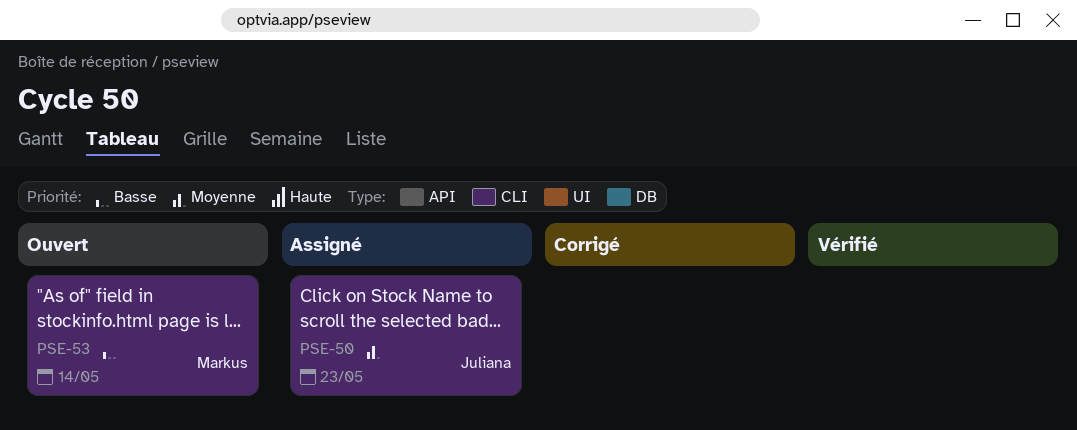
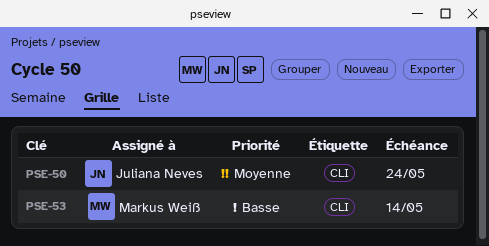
PSE-50, due: May 23 -> May 24

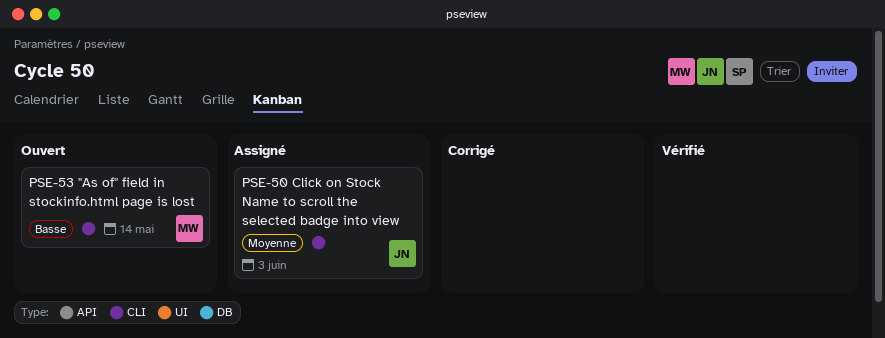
PSE-50, due: May 24 -> Jun 3

